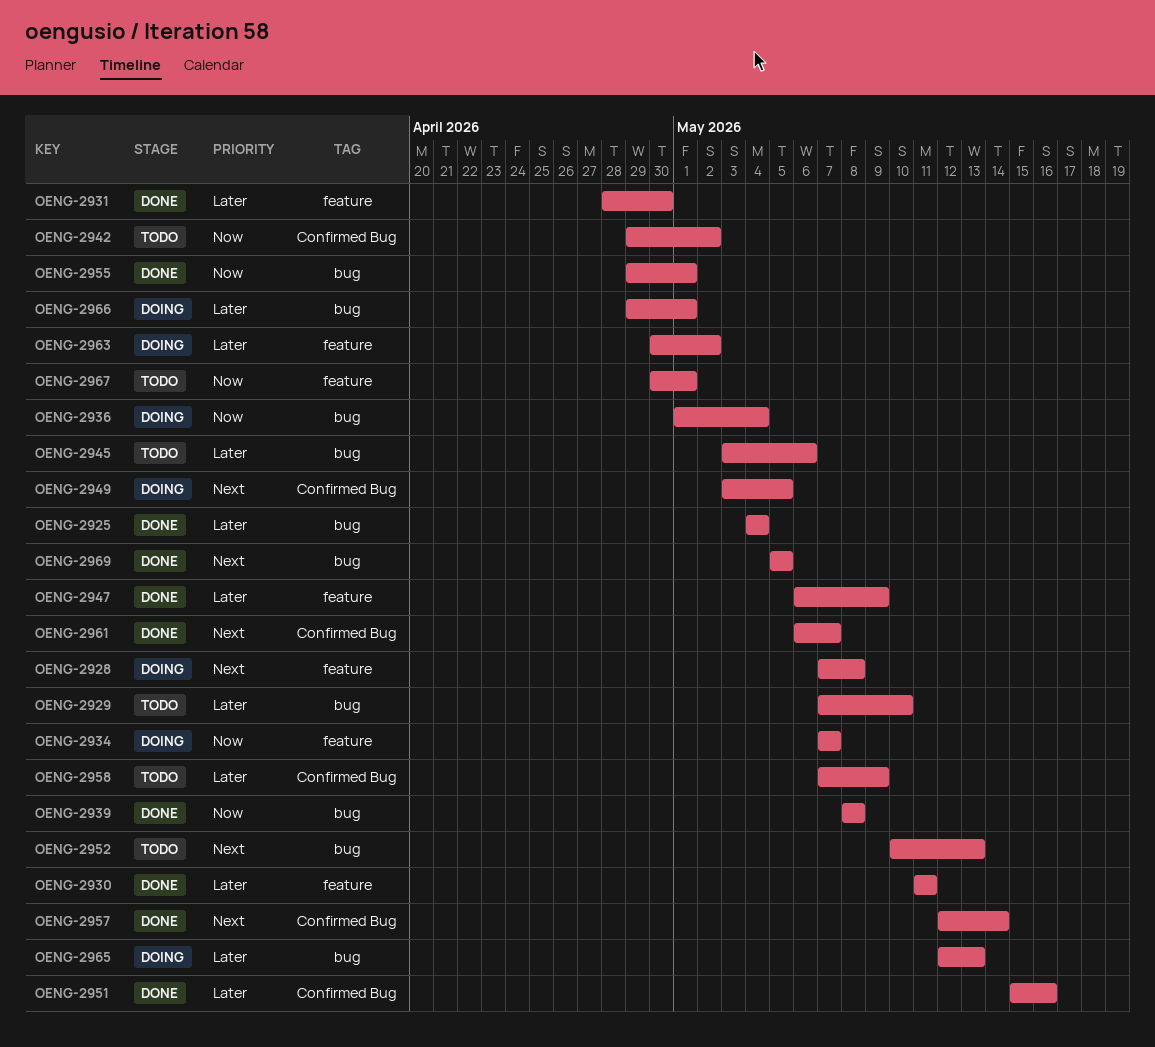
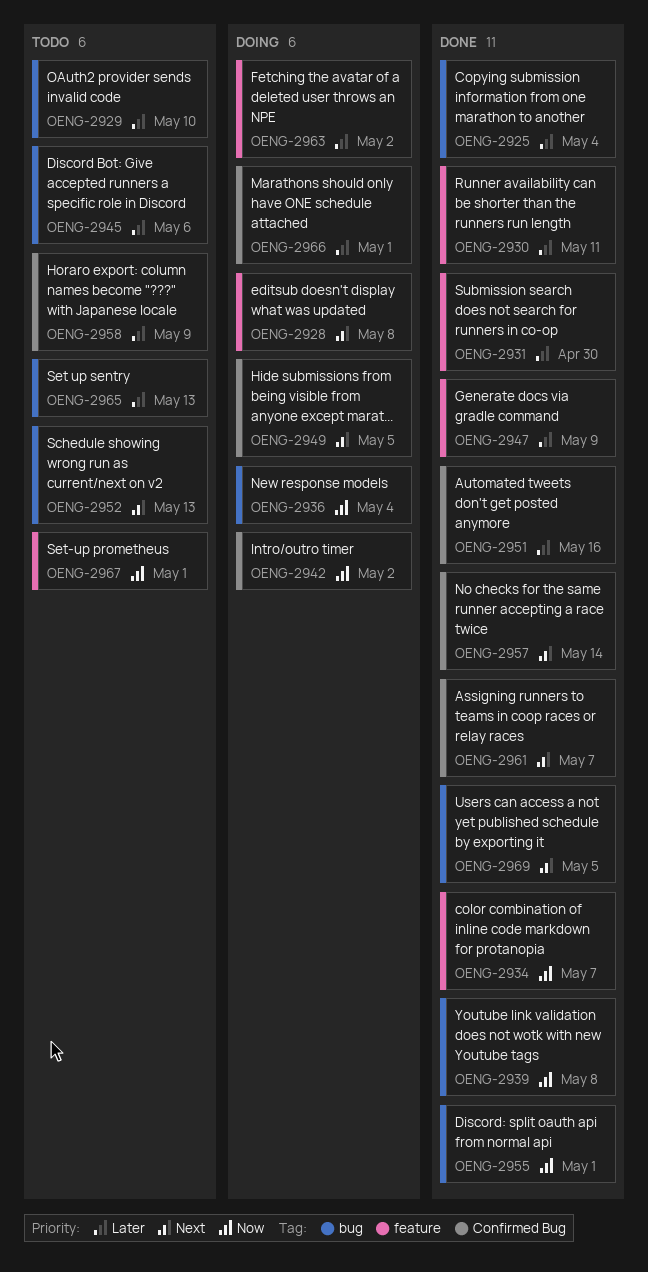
OENG-2934, status: Doing -> Done
OENG-2942, status: Todo -> Doing
OENG-2965, status: Doing -> Todo
OENG-2966, label: bug -> Confirmed Bug

